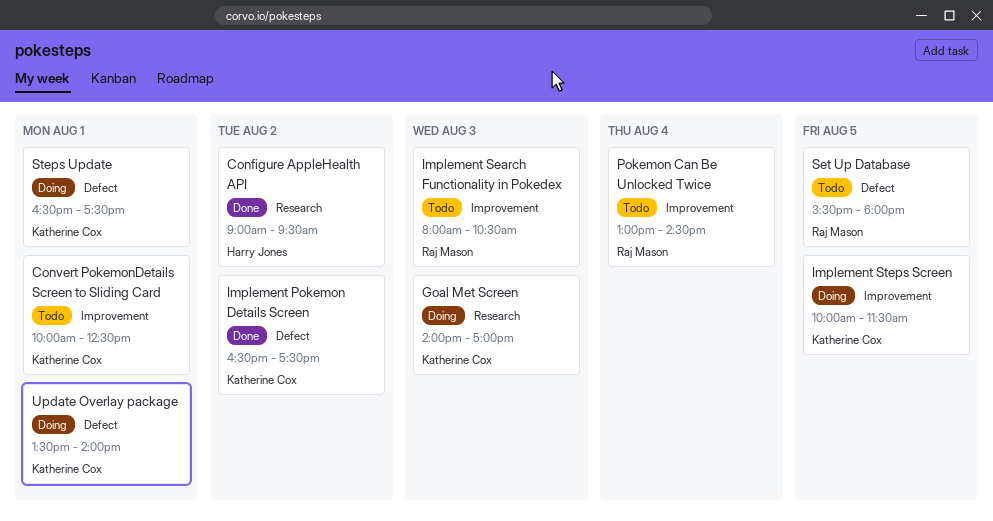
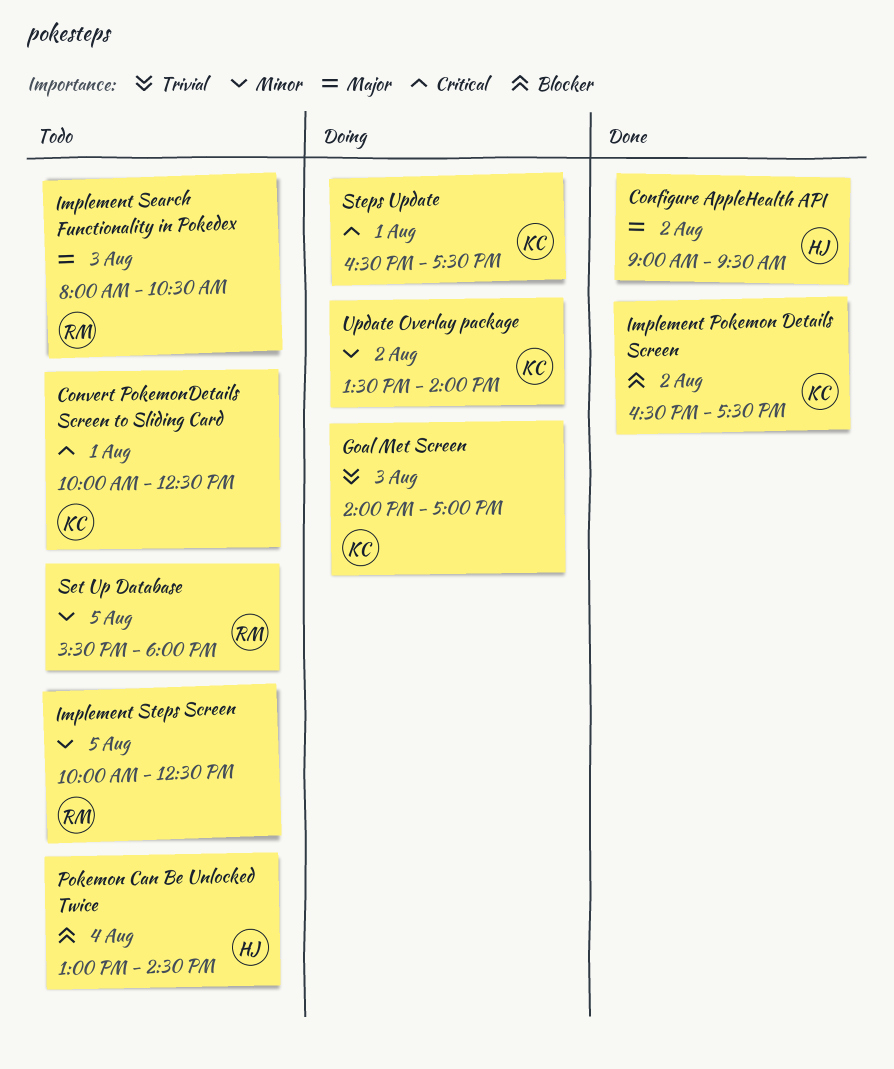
Implement Steps Screen, status: Doing -> Todo
Implement Steps Screen, owner: Katherine Cox -> Raj Mason
Implement Steps Screen, ends: 11:30 -> 12:30
Pokemon Can Be Unlocked Twice, owner: Raj Mason -> Harry Jones
Update Overlay package, day: Aug 1 -> Aug 2

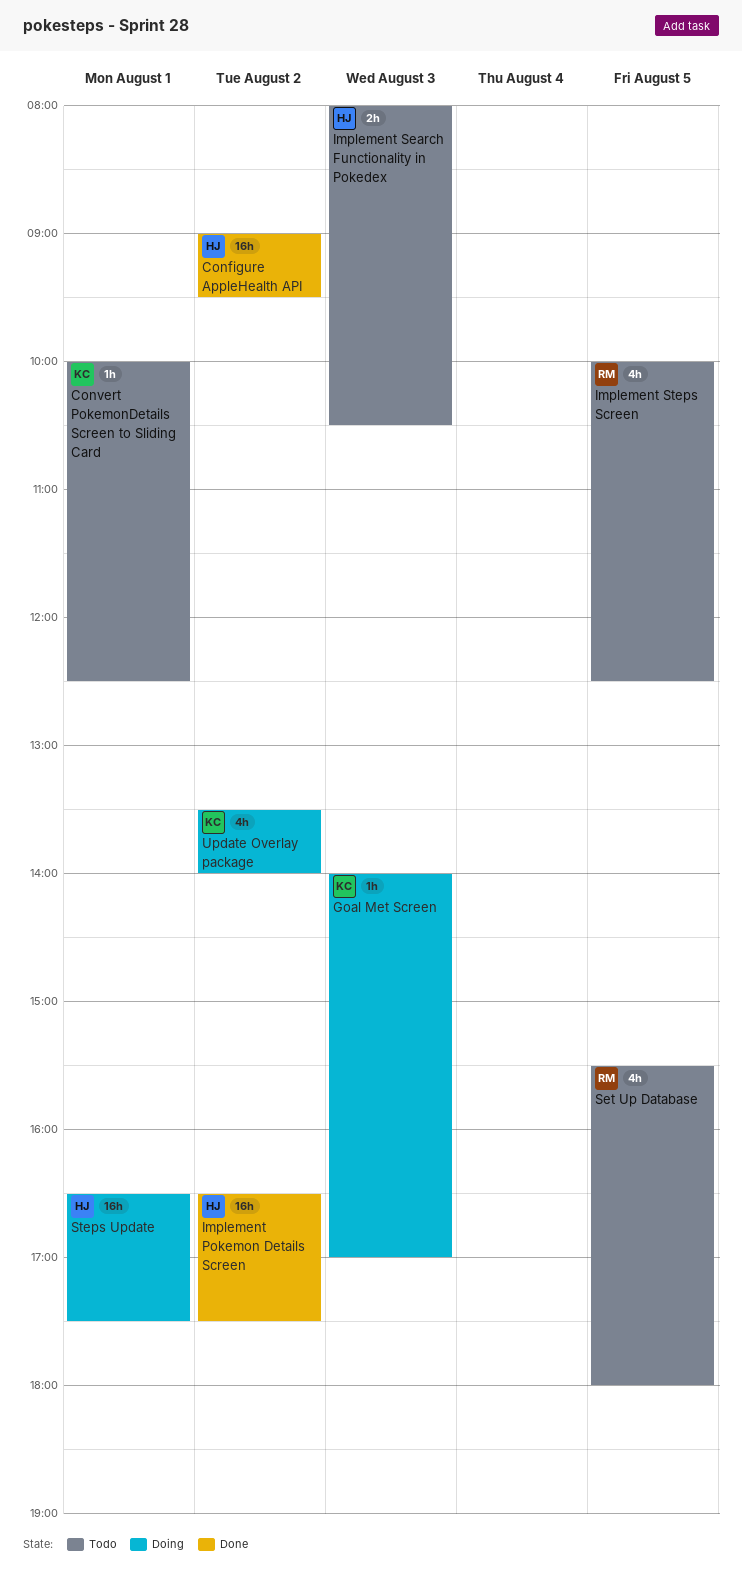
Implement Pokemon Details Screen, owner: KC -> HJ
Implement Search Functionality in Pokedex, owner: RM -> HJ
Pokemon Can Be Unlocked Twice: present -> none
Steps Update, owner: KC -> HJ

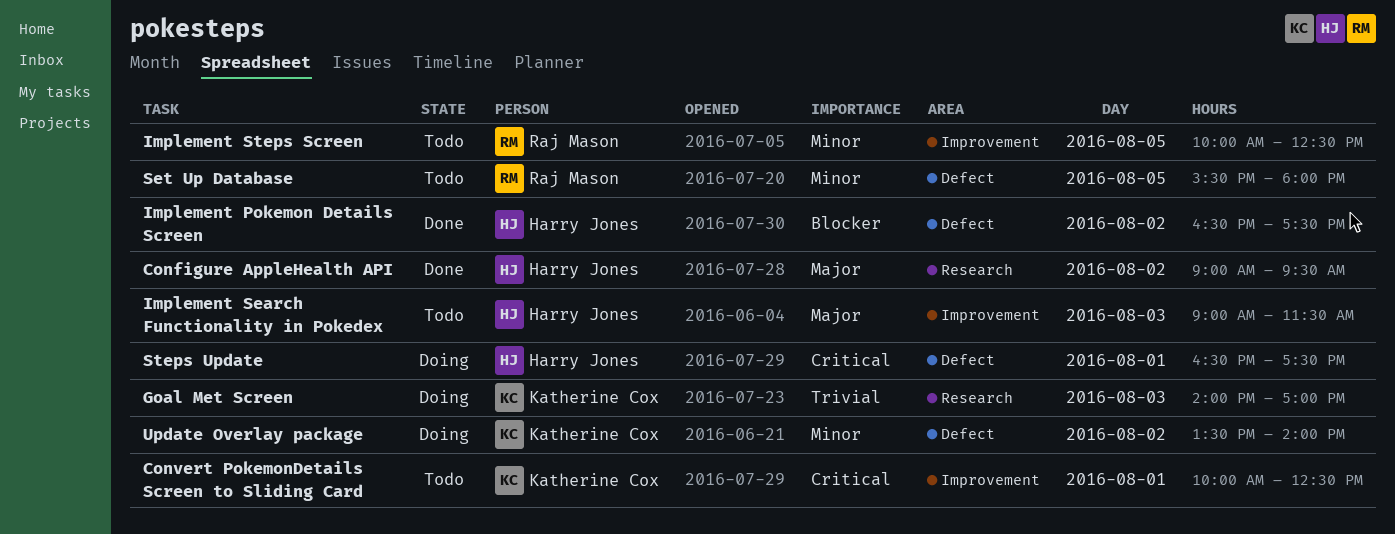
Implement Search Functionality in Pokedex, begins: 08:00 -> 09:00
Implement Search Functionality in Pokedex, ends: 10:30 -> 11:30

